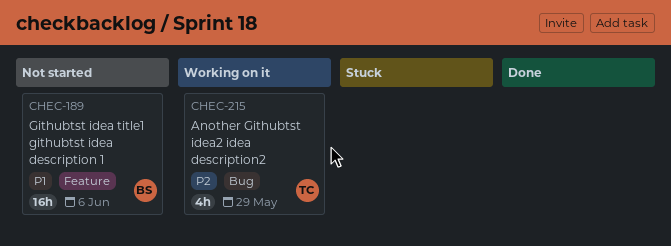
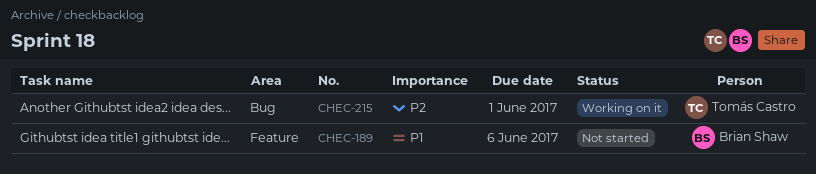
CHEC-215, due: May 29 -> Jun 1

